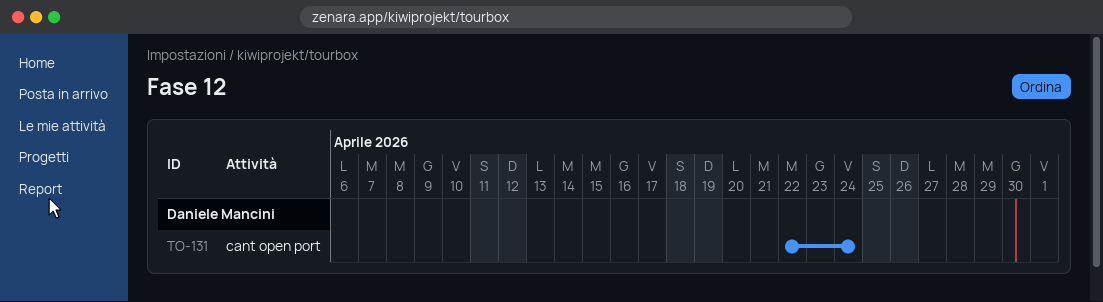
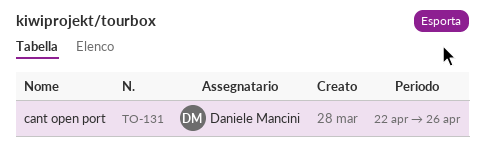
TO-131, due: Apr 24 -> Apr 26

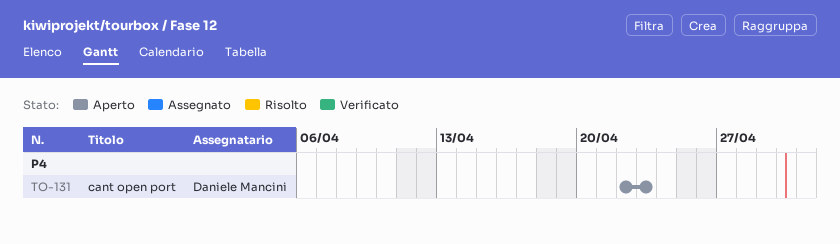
TO-131, due: Apr 26 -> Apr 23

